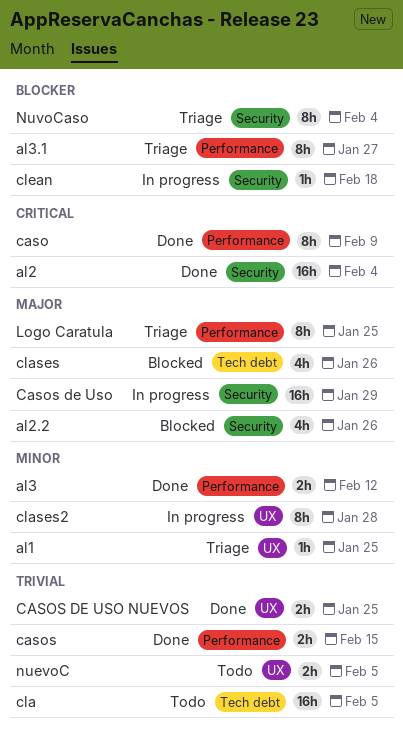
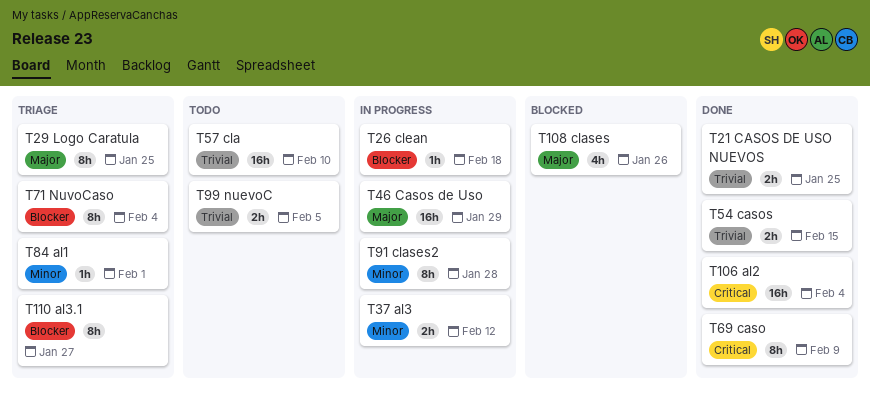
al1, due: Jan 25 -> Feb 1
al2.2: present -> none
al3, status: Done -> In progress
cla, due: Feb 5 -> Feb 10

